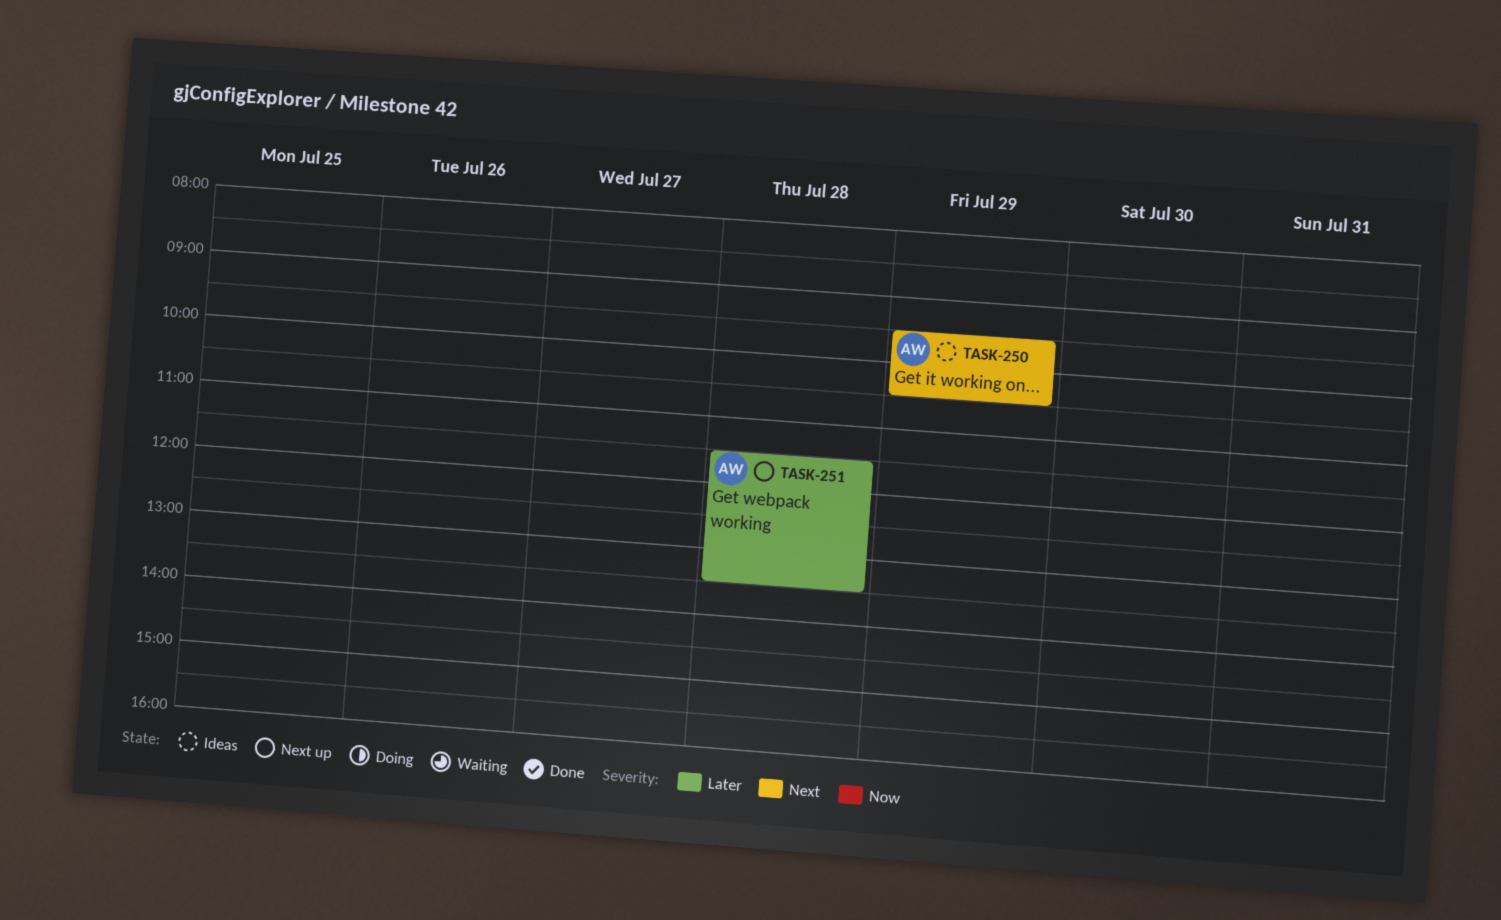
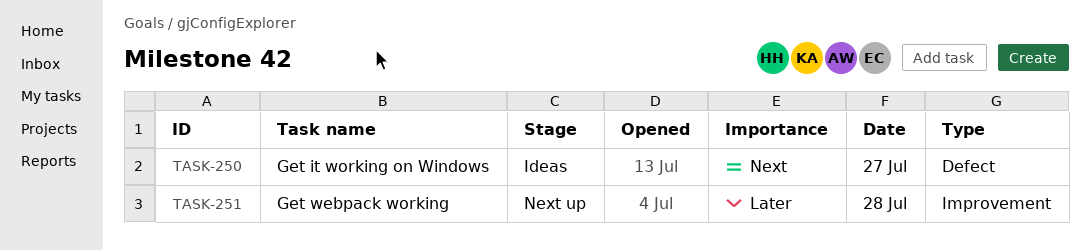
TASK-250, day: Jul 29 -> Jul 27

